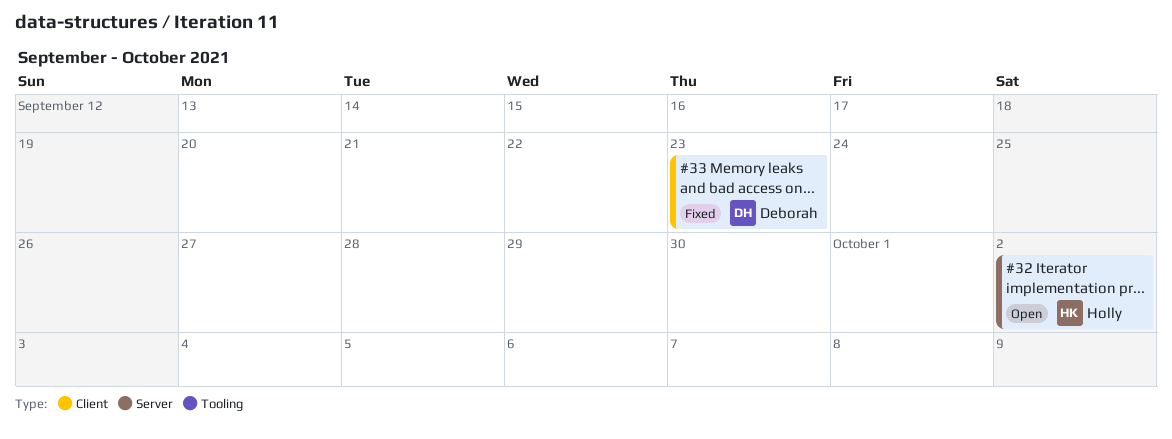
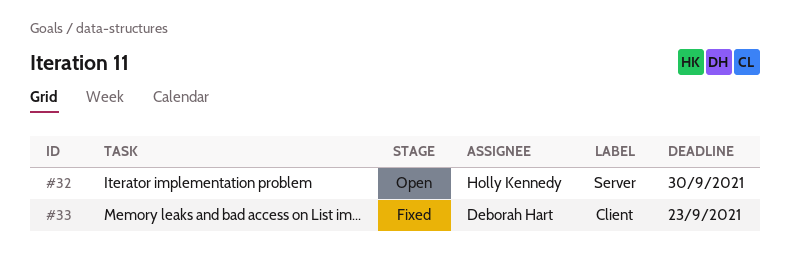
#32, due: Oct 2 -> Sep 30

